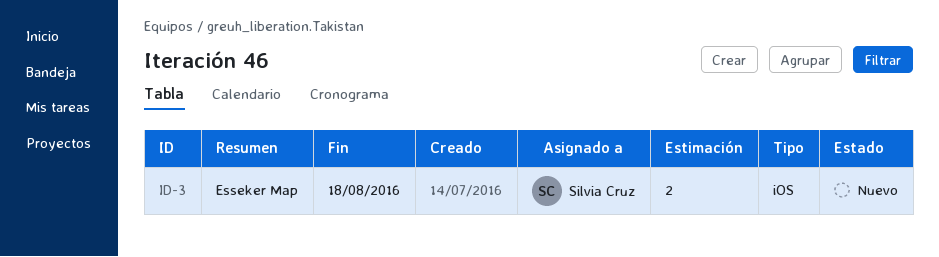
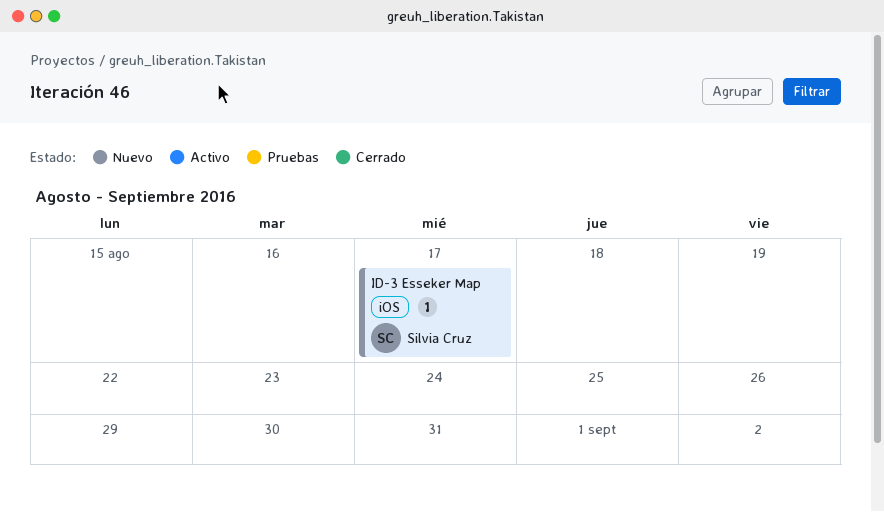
ID-3, estimate: 2 -> 1
ID-3, due: Aug 18 -> Aug 17

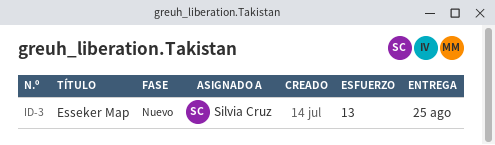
ID-3, estimate: 1 -> 13
ID-3, due: Aug 17 -> Aug 25

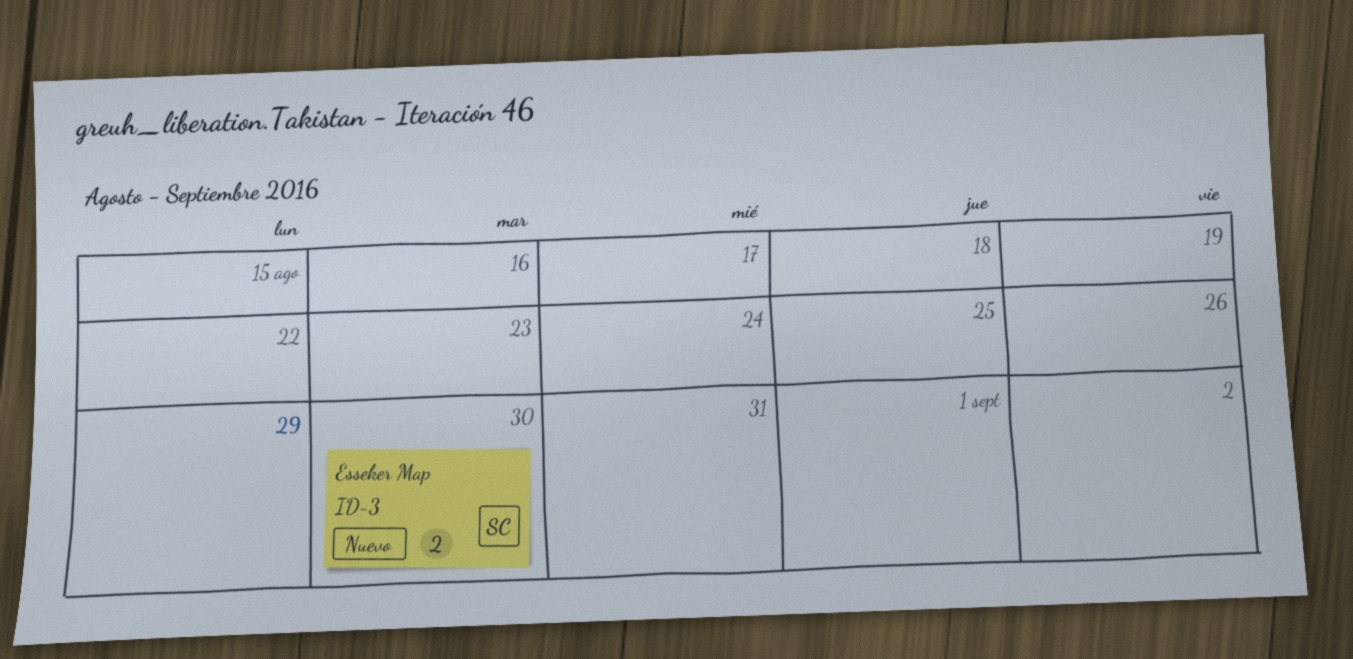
ID-3, estimate: 13 -> 2
ID-3, due: Aug 25 -> Aug 30

